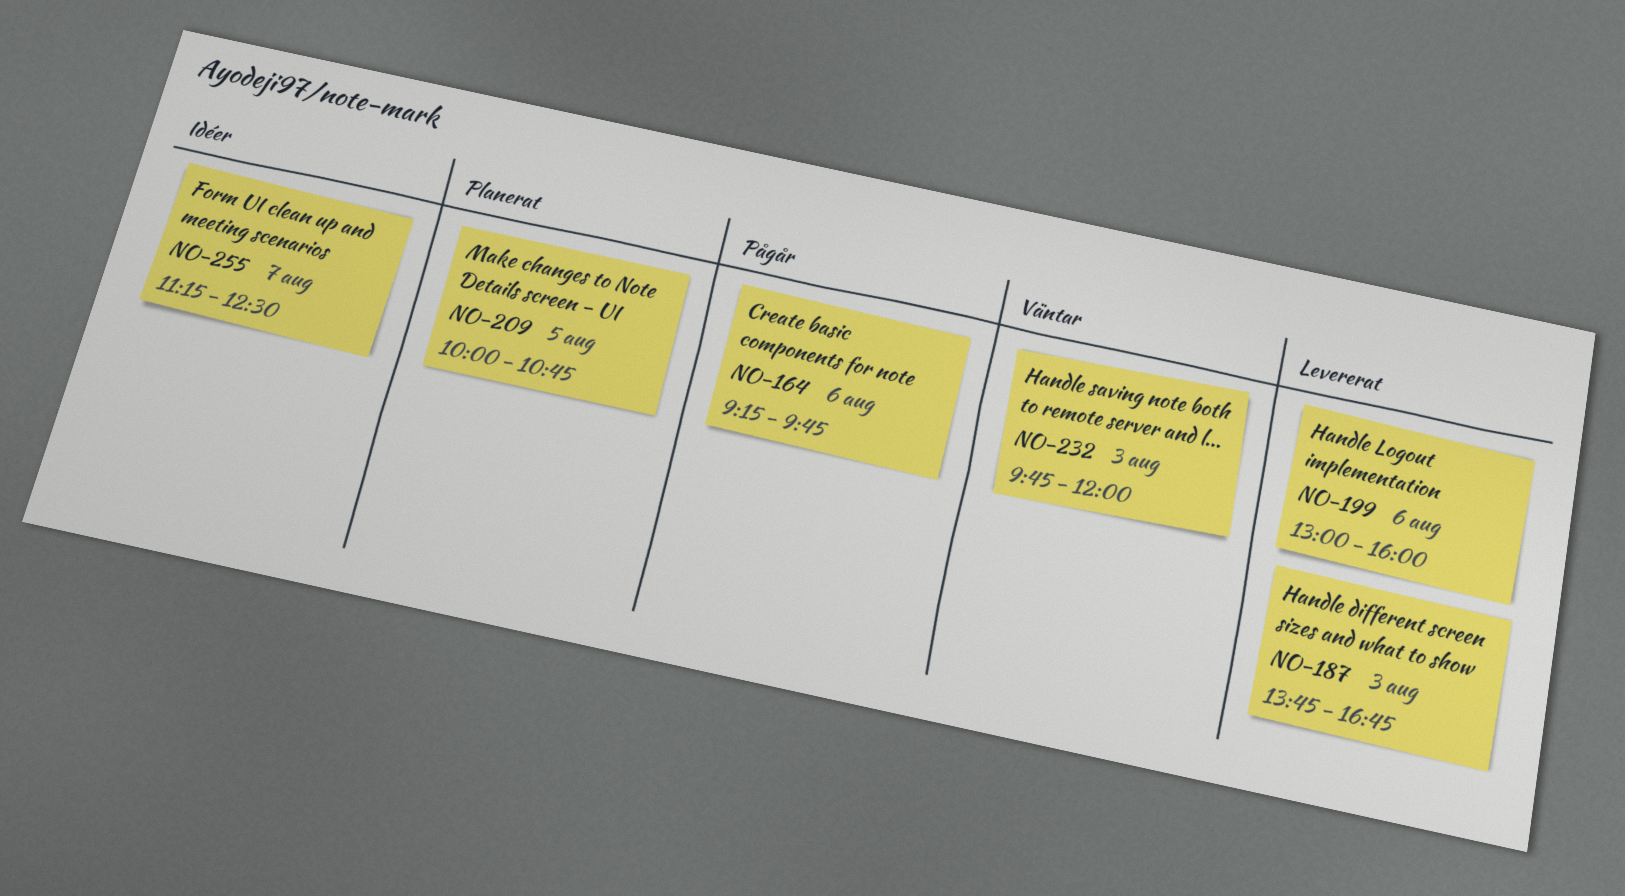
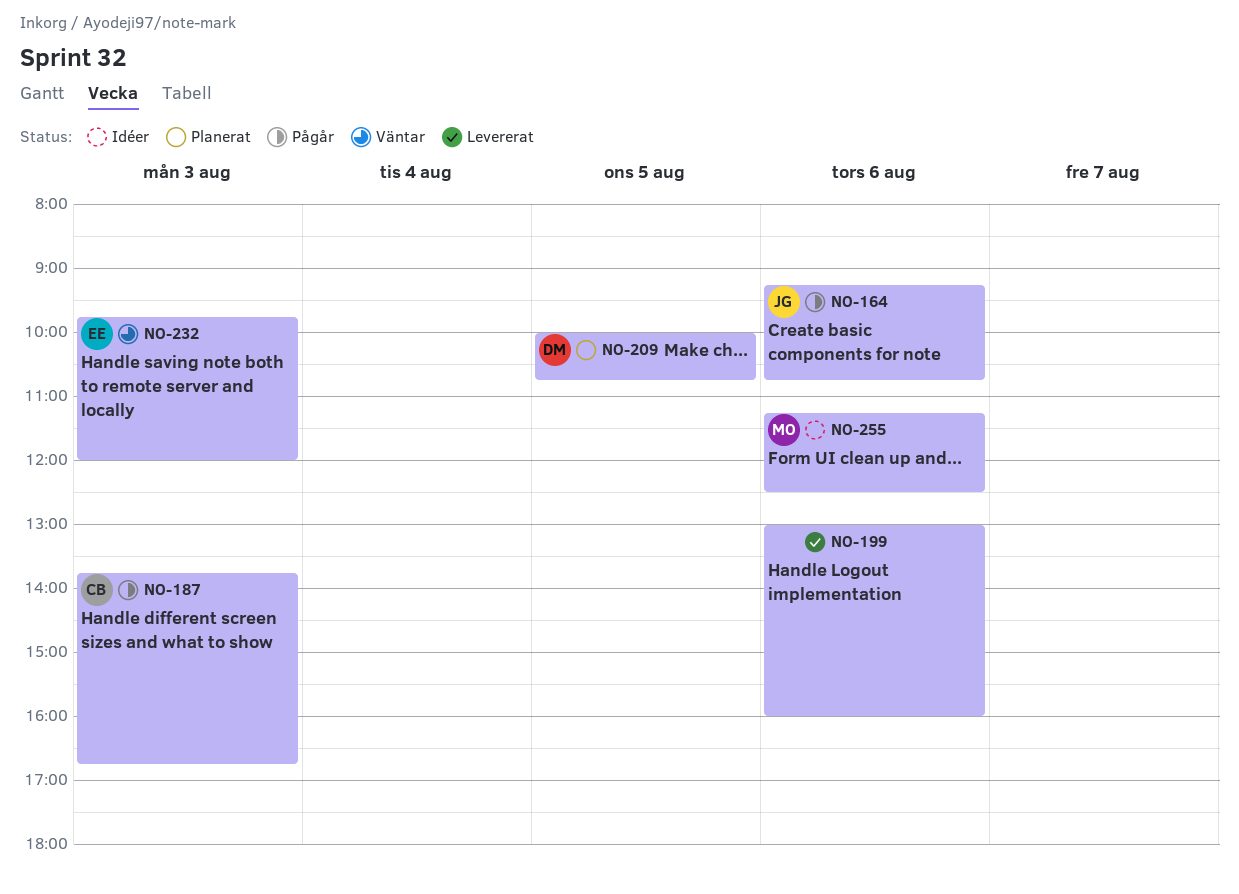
NO-164, ends: 09:45 -> 10:45
NO-187, status: Levererat -> Pågår
NO-255, day: Aug 7 -> Aug 6

